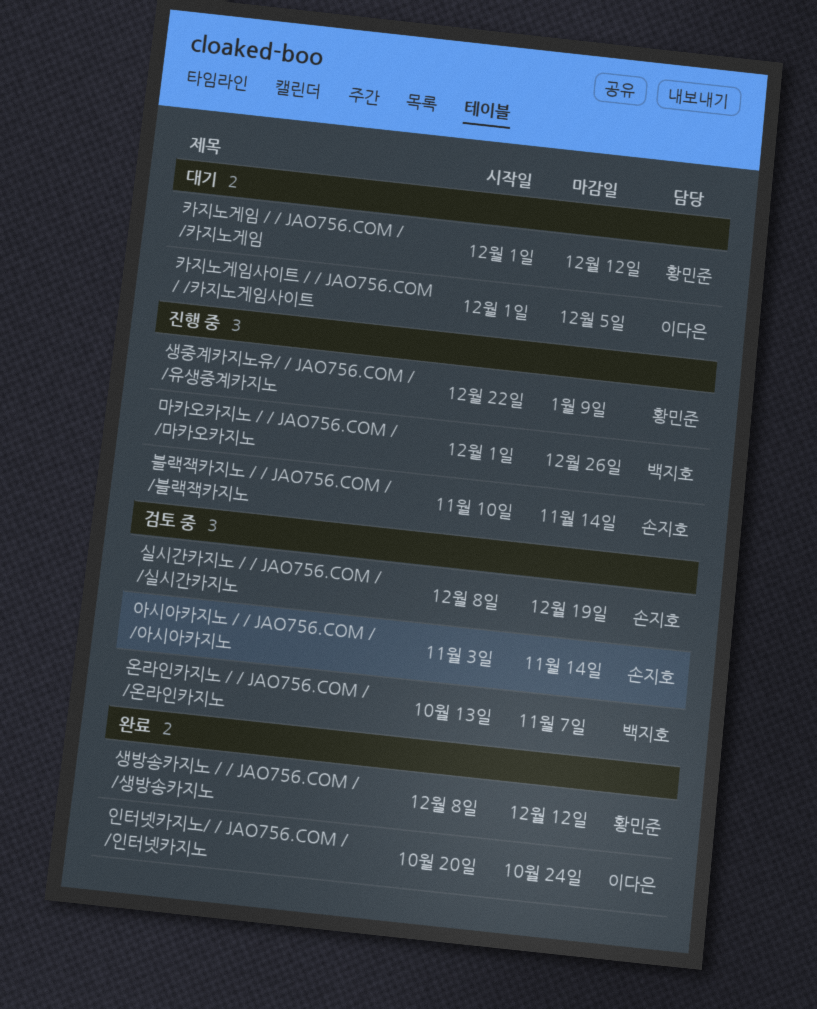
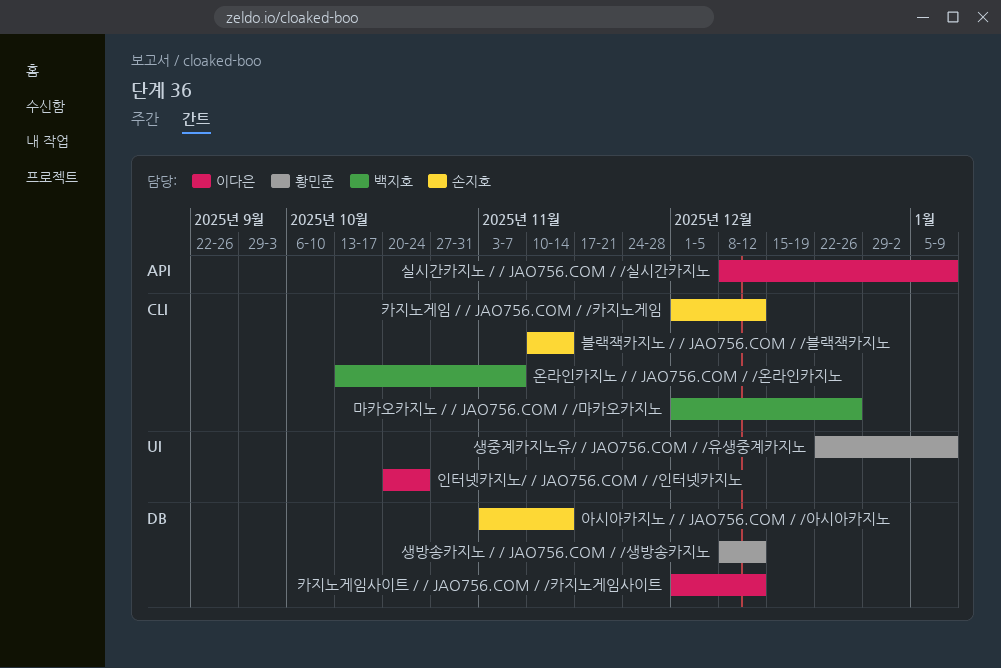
실시간카지노 / / JAO756.COM / /실시간카지노, owner: 손지호 -> 이다은
실시간카지노 / / JAO756.COM / /실시간카지노, due: Dec 19 -> Jan 9
카지노게임 / / JAO756.COM / /카지노게임, owner: 황민준 -> 손지호
카지노게임사이트 / / JAO756.COM / /카지노게임사이트, due: Dec 5 -> Dec 12

